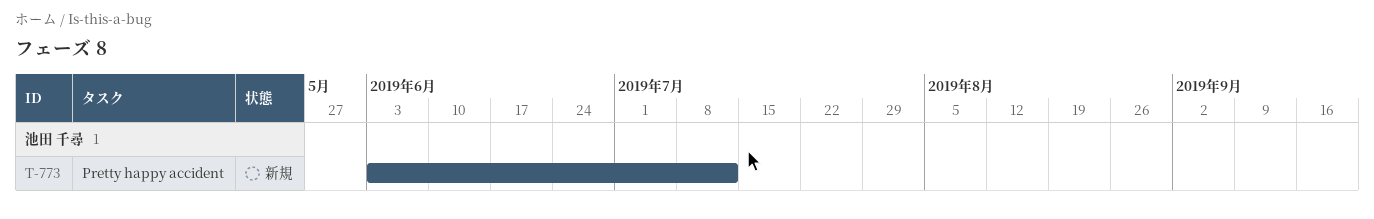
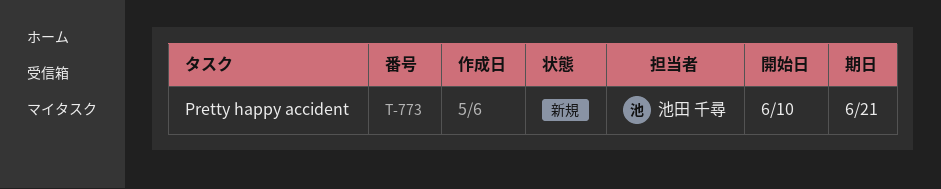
T-773, start: Jun 3 -> Jun 10
T-773, due: Jul 12 -> Jun 21

